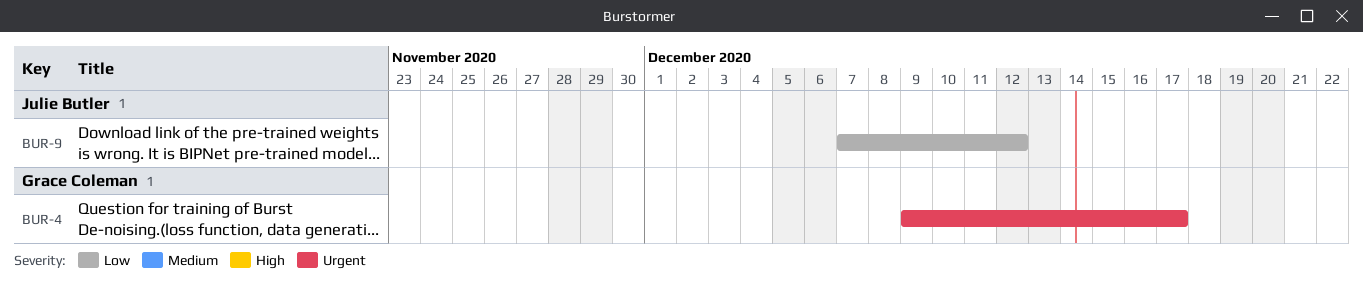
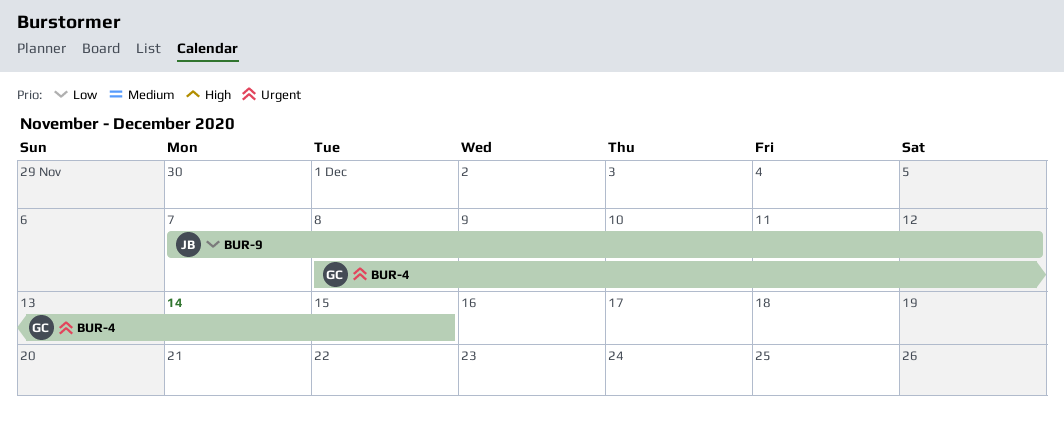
BUR-4, start: Dec 9 -> Dec 8
BUR-4, due: Dec 17 -> Dec 15

